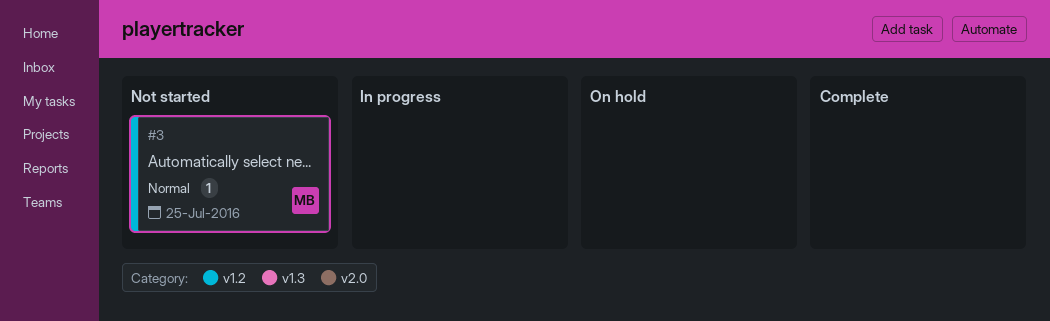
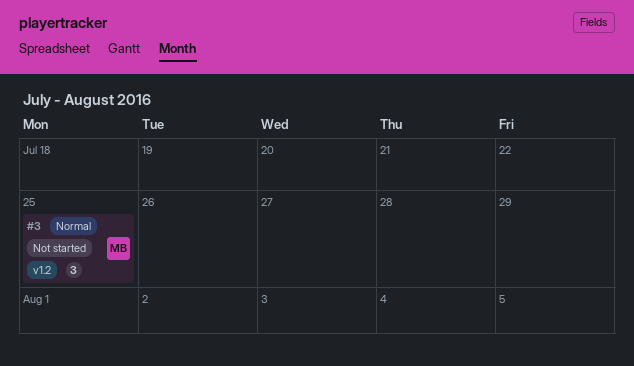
#3, estimate: 1 -> 3

